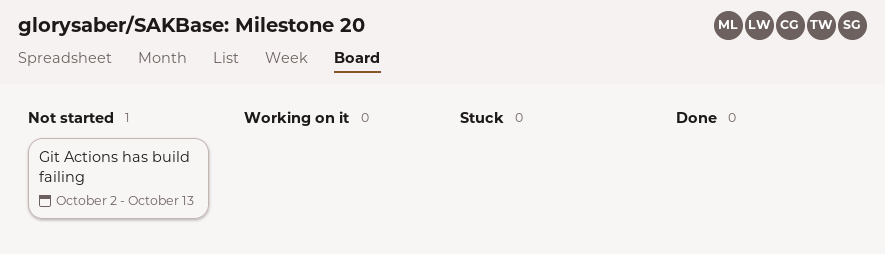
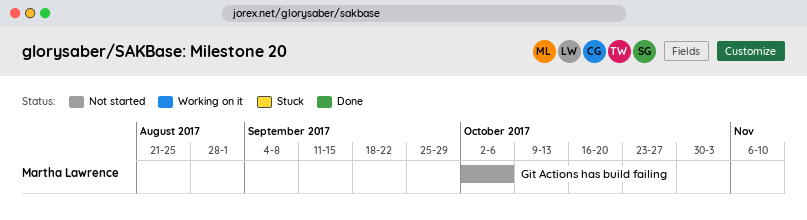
Git Actions has build failing, due: Oct 13 -> Oct 6

